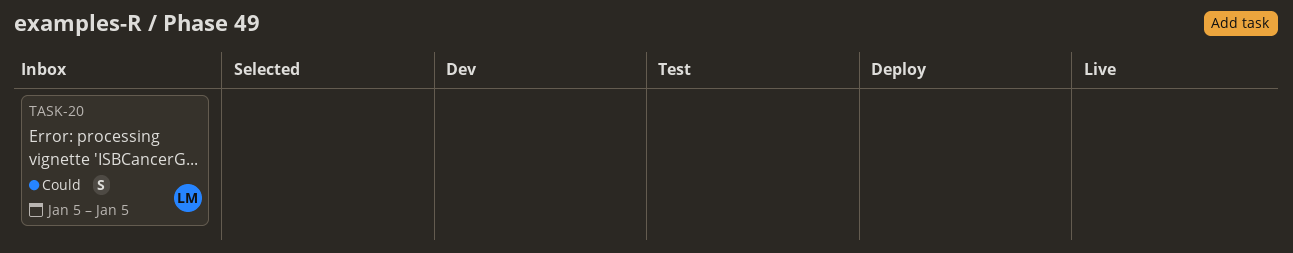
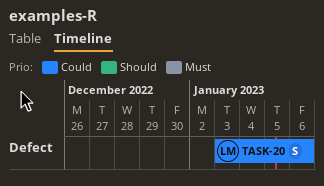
TASK-20, start: Jan 5 -> Jan 3
TASK-20, due: Jan 5 -> Jan 6

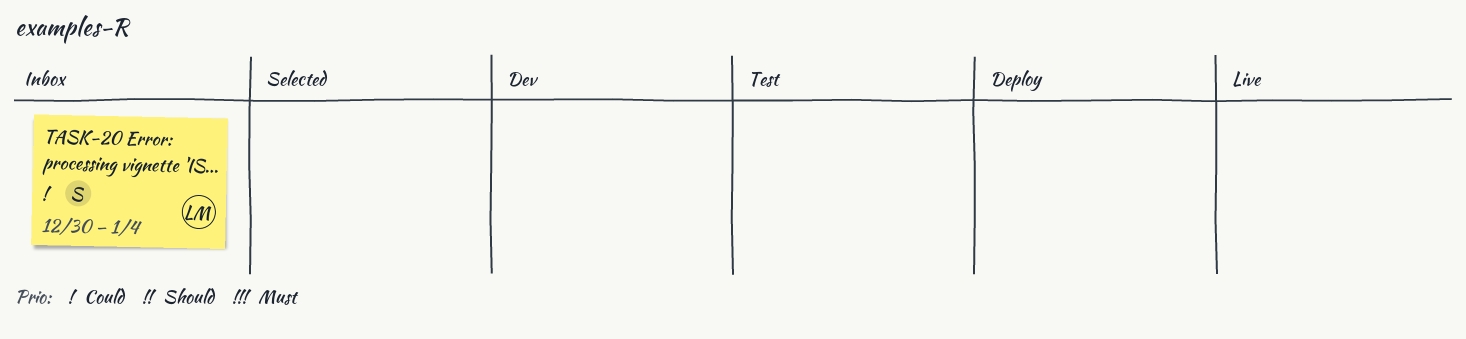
TASK-20, start: Jan 3 -> Dec 30
TASK-20, due: Jan 6 -> Jan 4

